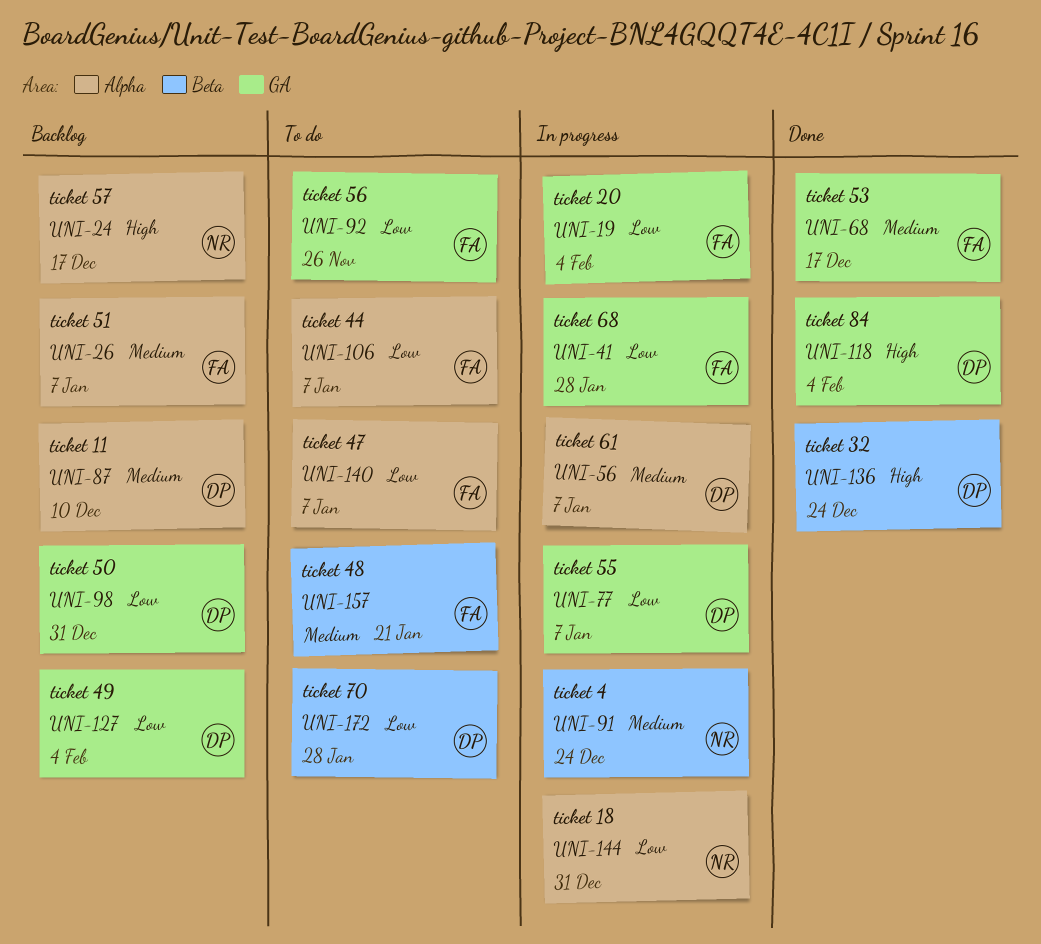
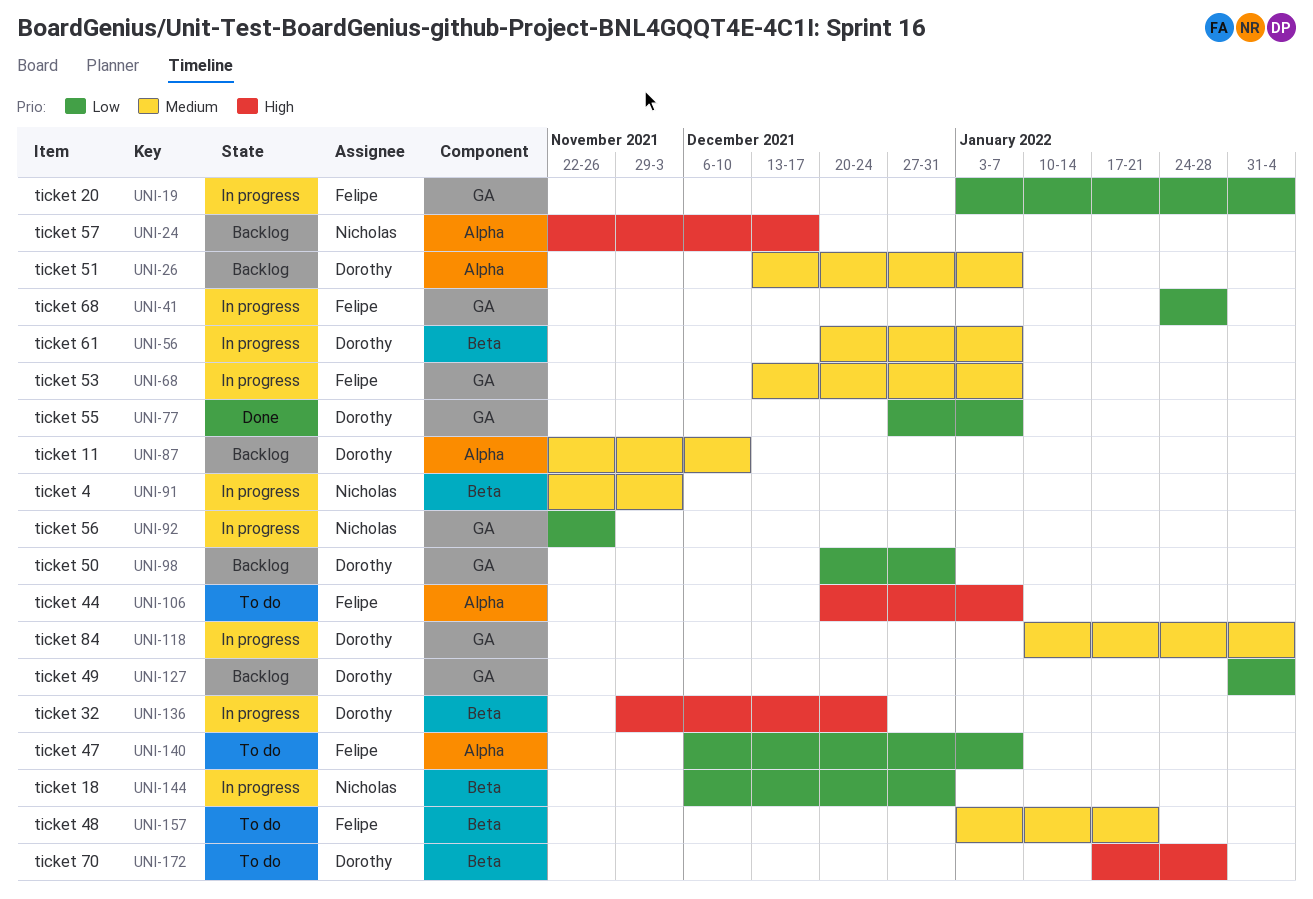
UNI-26, owner: Felipe -> Dorothy
UNI-56, label: Alpha -> Beta
UNI-68, status: Done -> In progress
UNI-68, due: Dec 17 -> Jan 7
UNI-77, status: In progress -> Done
UNI-91, due: Dec 24 -> Dec 3
UNI-92, status: To do -> In progress
UNI-92, owner: Felipe -> Nicholas
UNI-106, priority: Low -> High
UNI-118, status: Done -> In progress
UNI-118, priority: High -> Medium
UNI-136, status: Done -> In progress
UNI-144, label: Alpha -> Beta
UNI-172, priority: Low -> High

